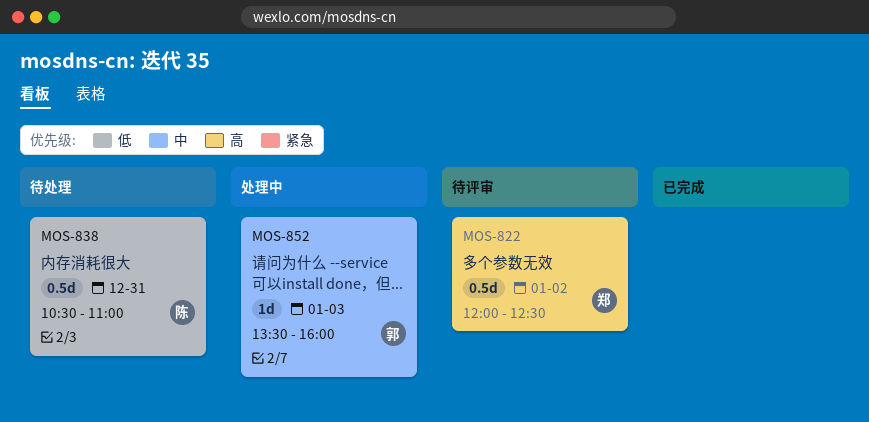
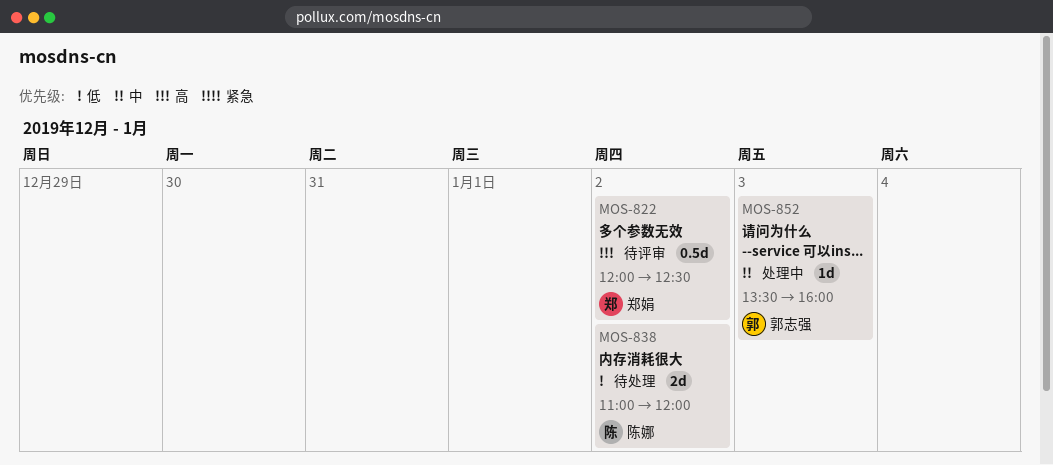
MOS-838, estimate: 0.5d -> 2d
MOS-838, day: Dec 31 -> Jan 2
MOS-838, begins: 10:30 -> 11:00
MOS-838, ends: 11:00 -> 12:00

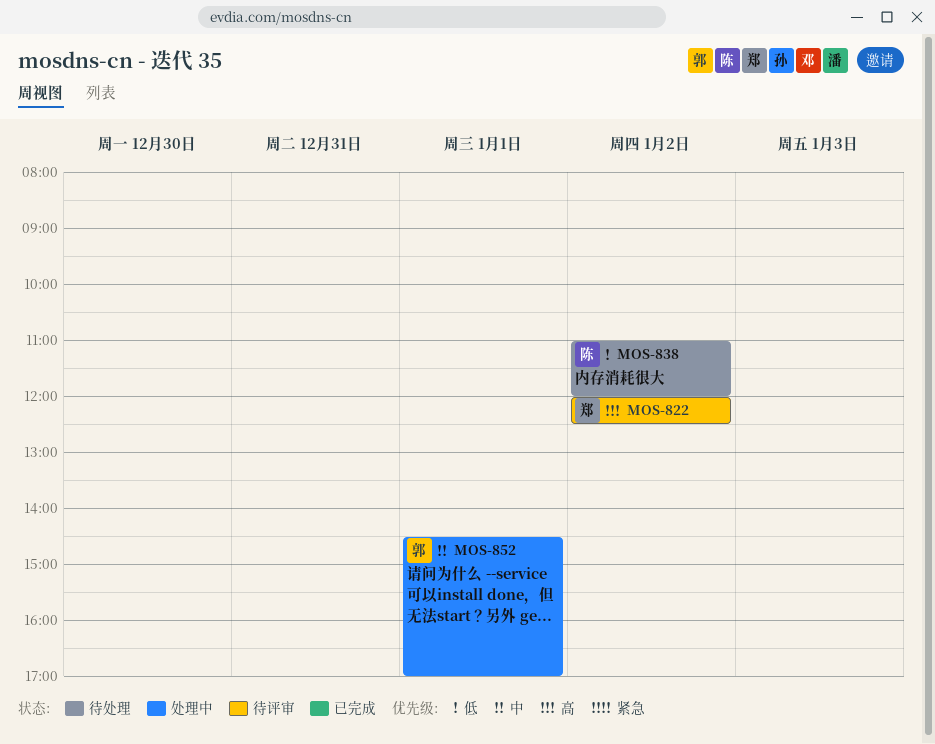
MOS-852, day: Jan 3 -> Jan 1
MOS-852, begins: 13:30 -> 14:30
MOS-852, ends: 16:00 -> 17:00

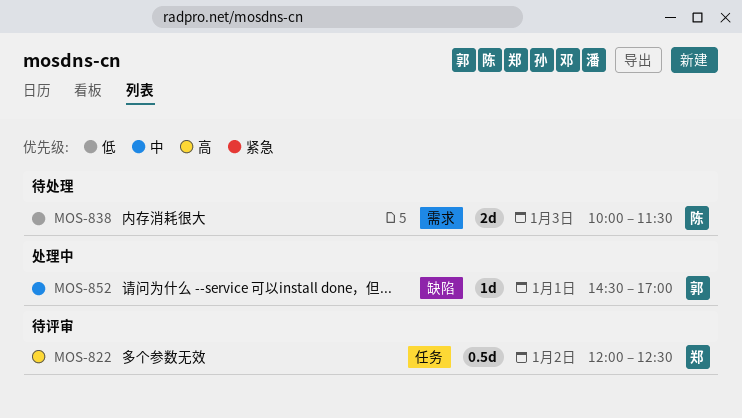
MOS-838, day: Jan 2 -> Jan 3
MOS-838, begins: 11:00 -> 10:00
MOS-838, ends: 12:00 -> 11:30

